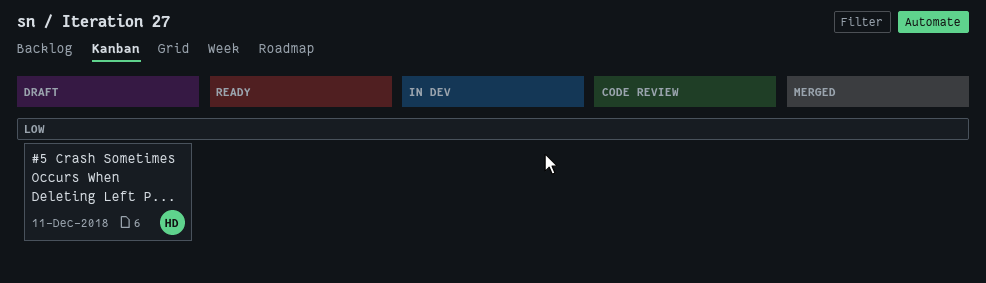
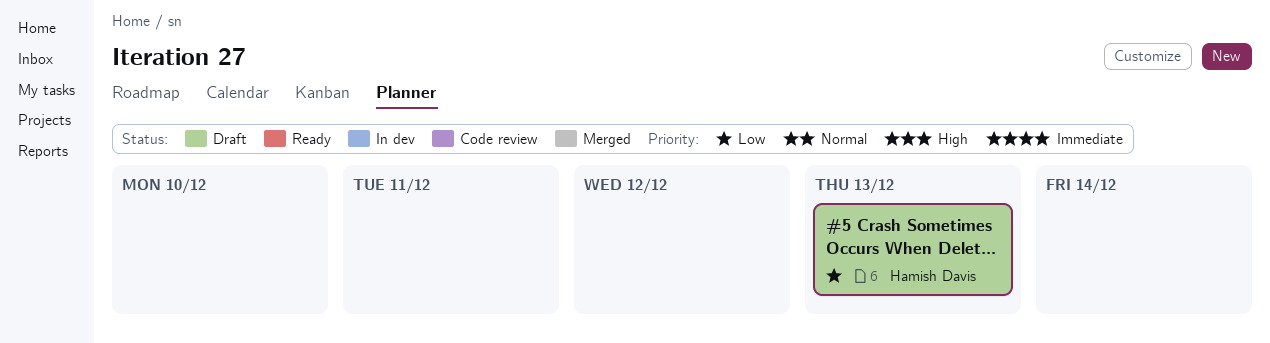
#5, due: Dec 11 -> Dec 13

